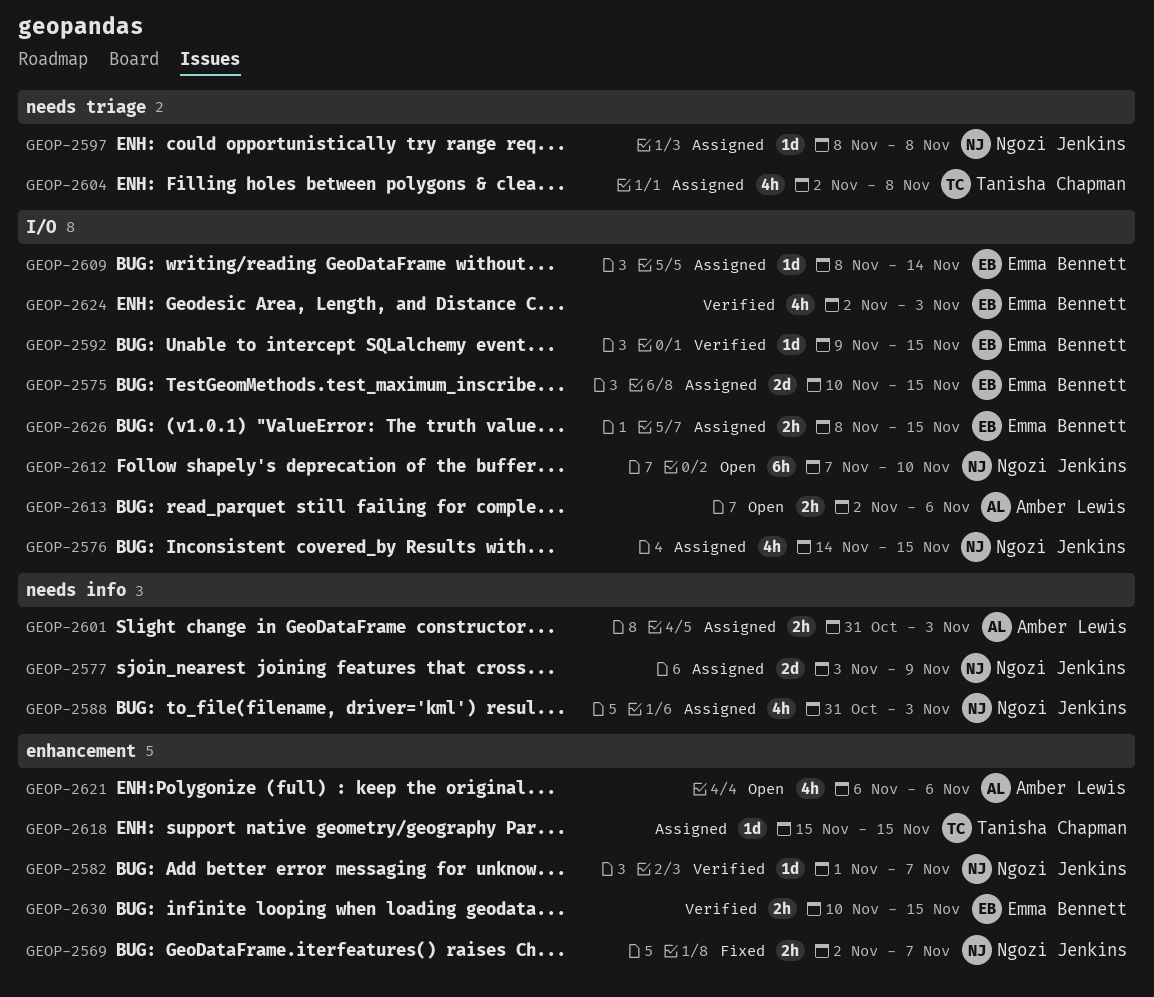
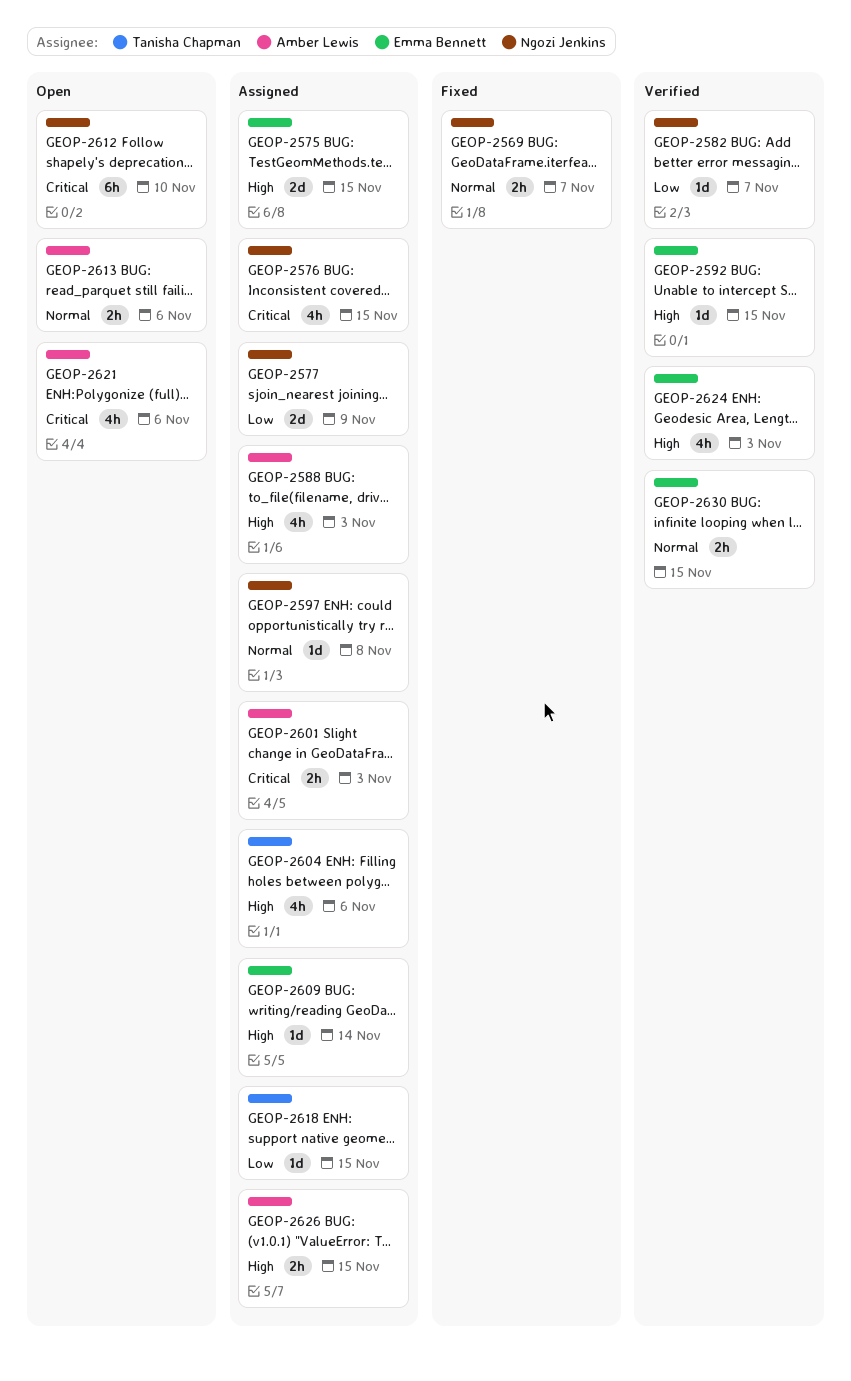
GEOP-2588, owner: Ngozi Jenkins -> Amber Lewis
GEOP-2604, due: Nov 8 -> Nov 6
GEOP-2626, owner: Emma Bennett -> Amber Lewis

